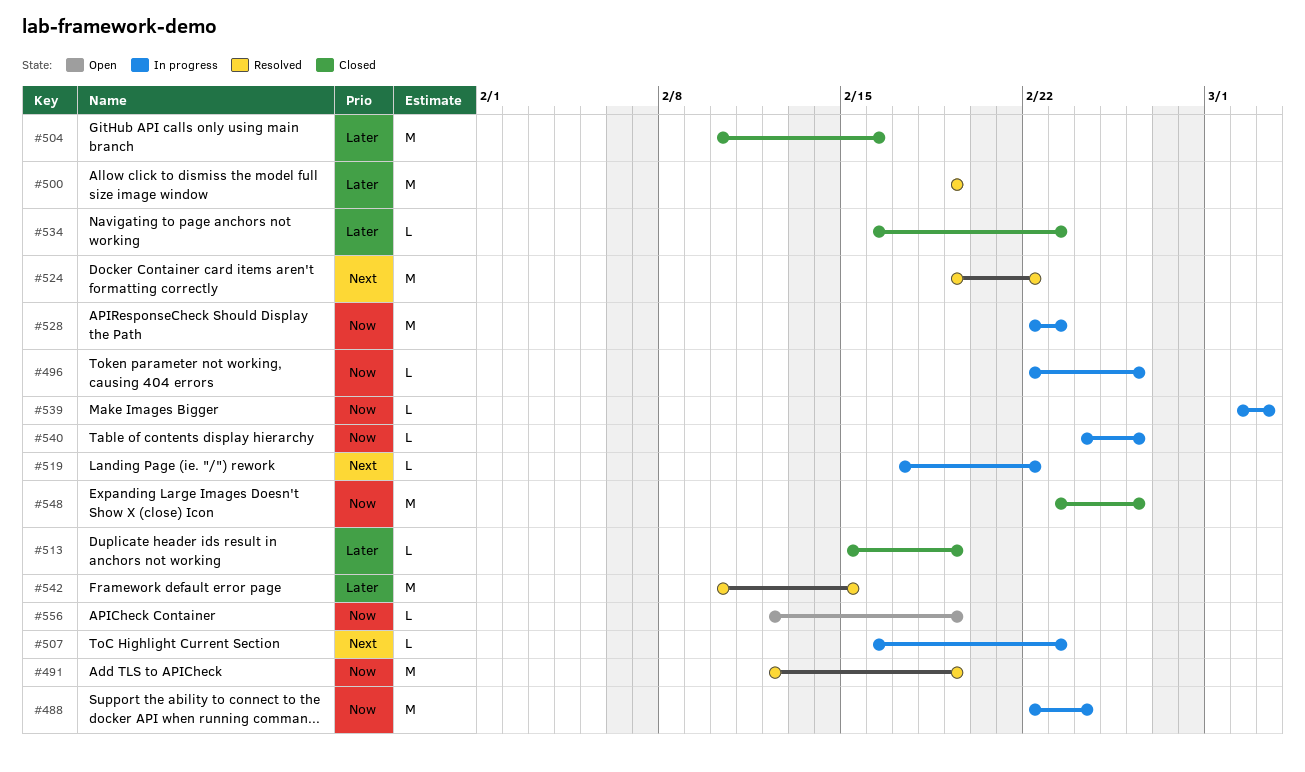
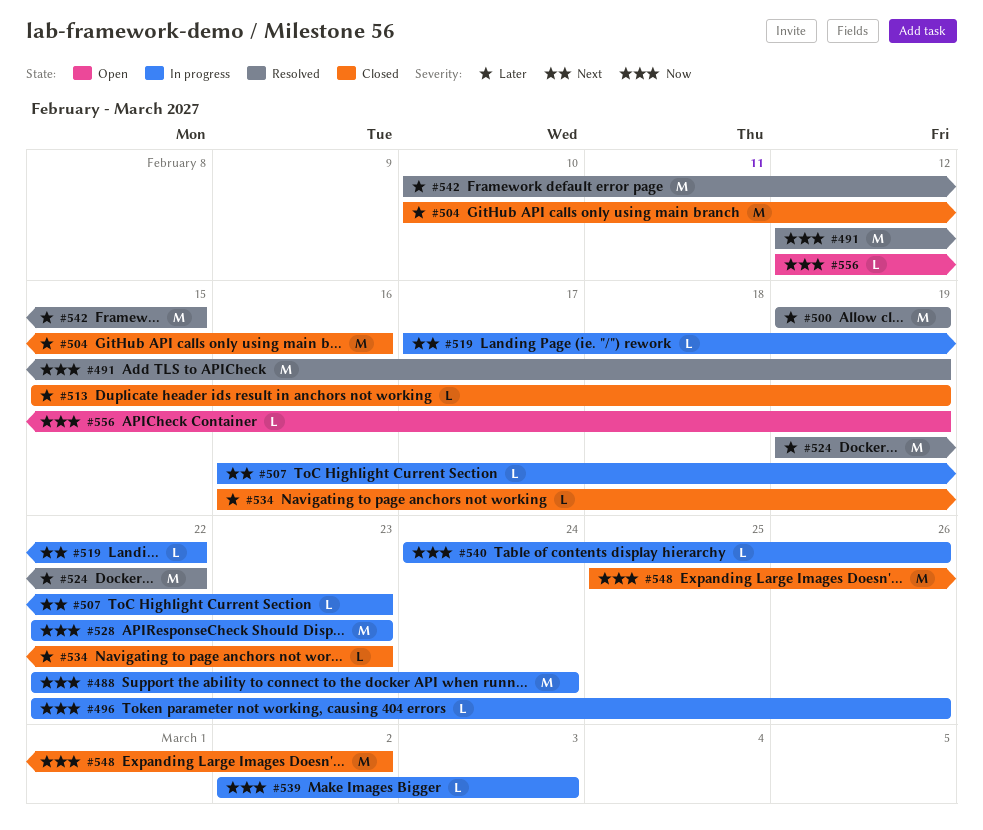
#524, priority: Next -> Later
#548, start: Feb 23 -> Feb 25
#548, due: Feb 26 -> Mar 2

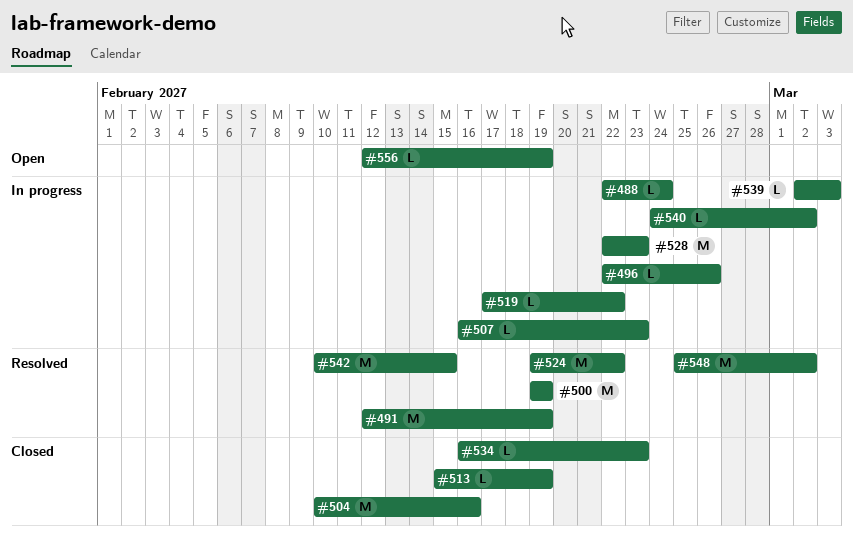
#488, estimate: M -> L
#540, due: Feb 26 -> Mar 2
#548, status: Closed -> Resolved

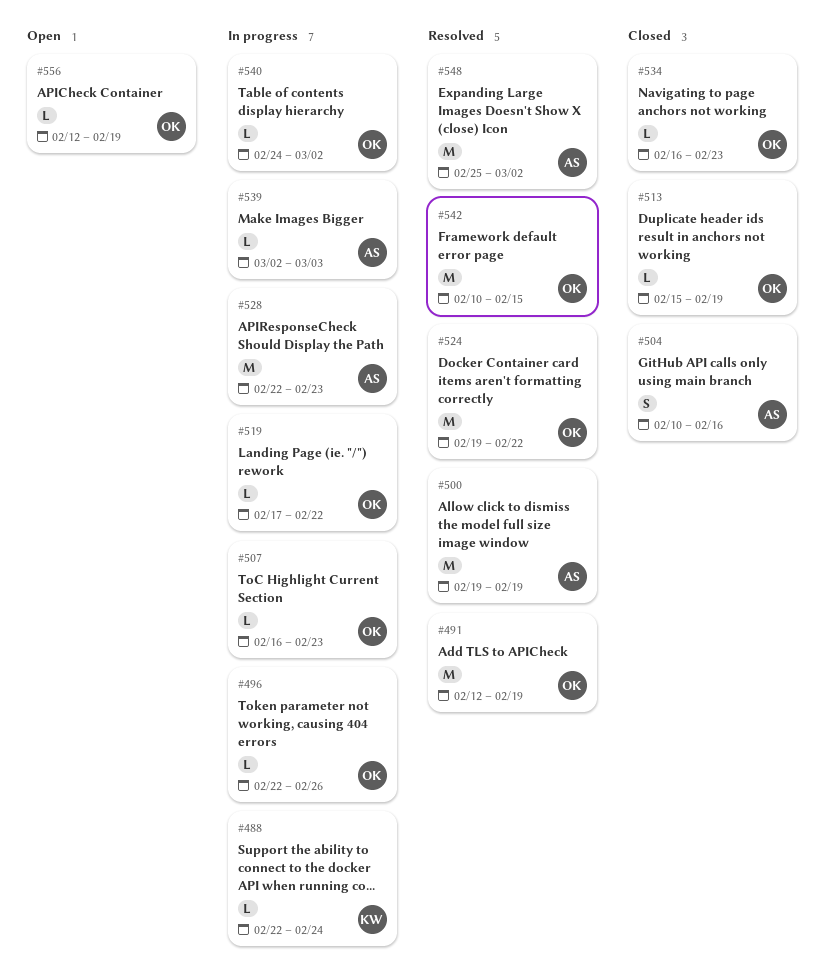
#504, estimate: M -> S

